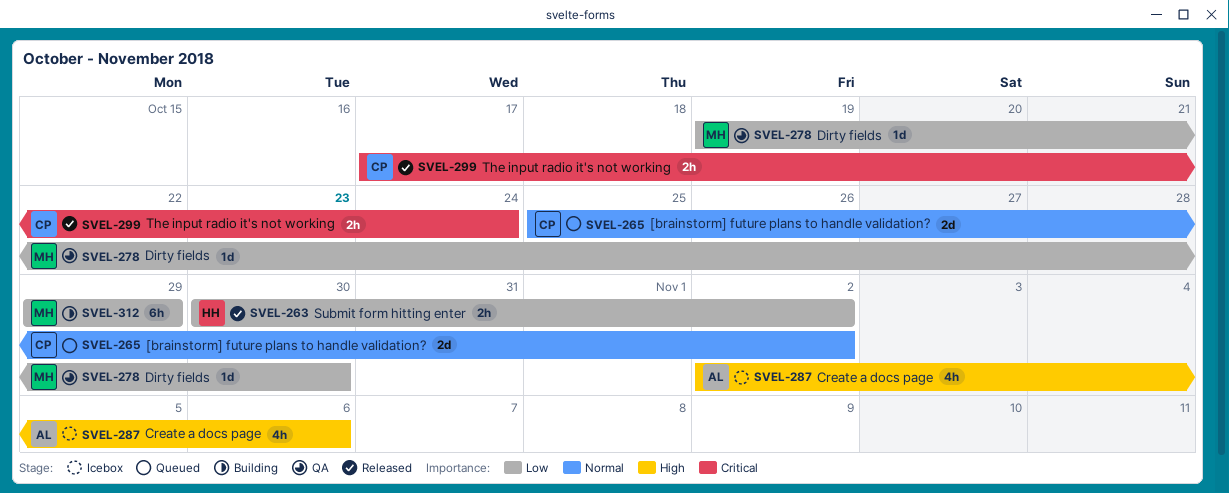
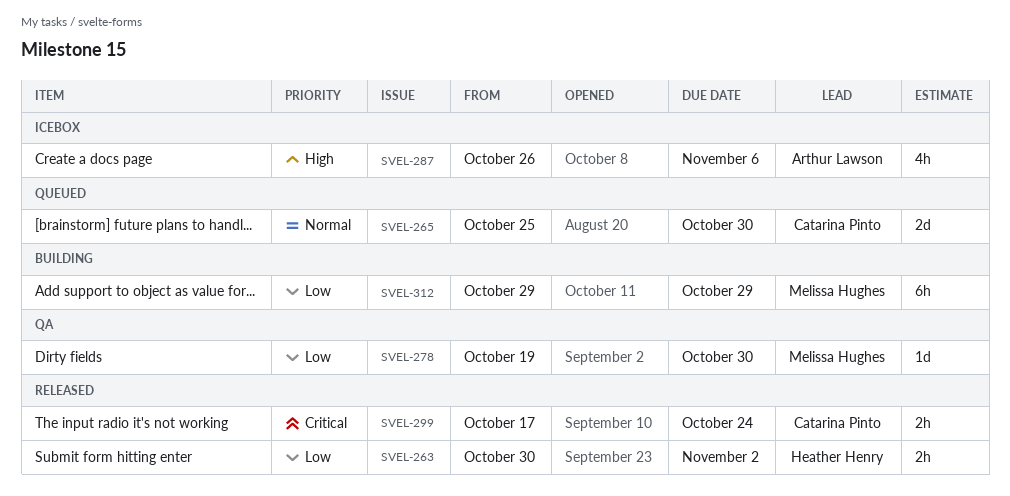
SVEL-265, due: Nov 2 -> Oct 30
SVEL-287, start: Nov 2 -> Oct 26

